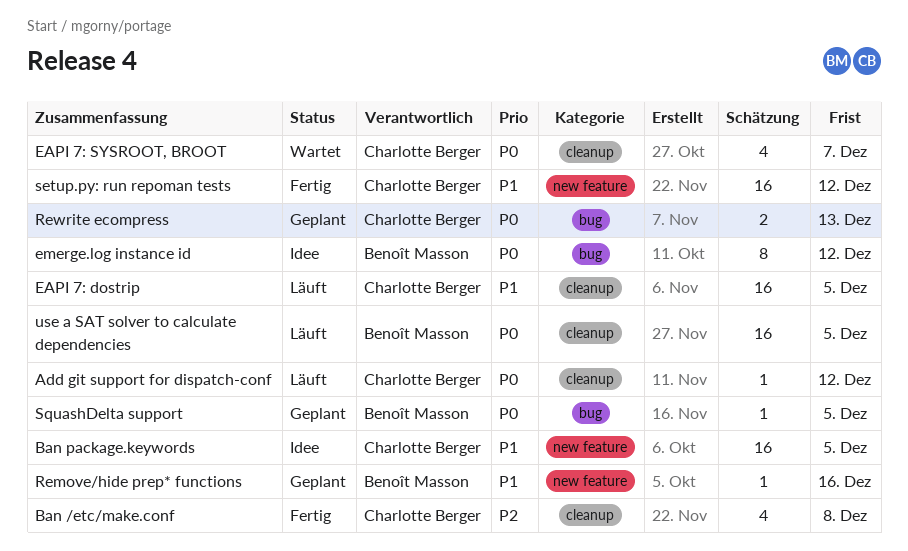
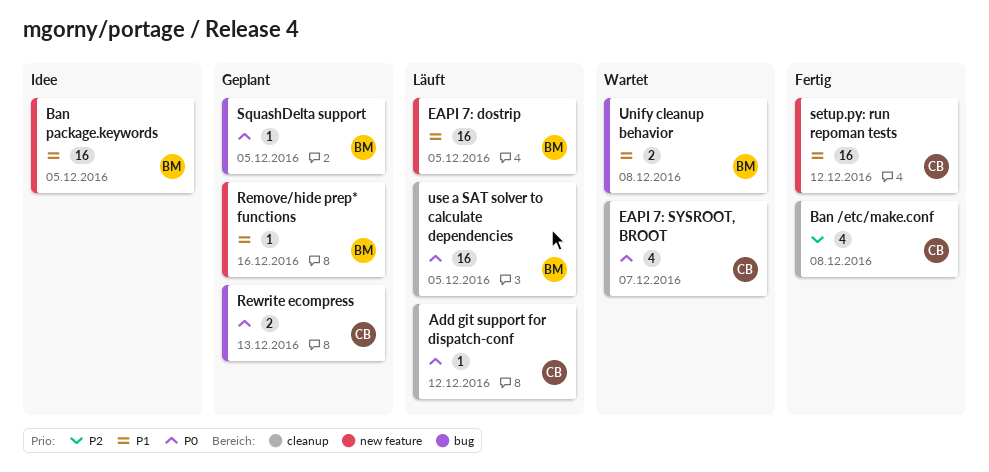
Ban package.keywords, owner: Charlotte Berger -> Benoît Masson
EAPI 7: dostrip, owner: Charlotte Berger -> Benoît Masson
EAPI 7: dostrip, label: cleanup -> new feature
emerge.log instance id: present -> none
Unify cleanup behavior: none -> present

